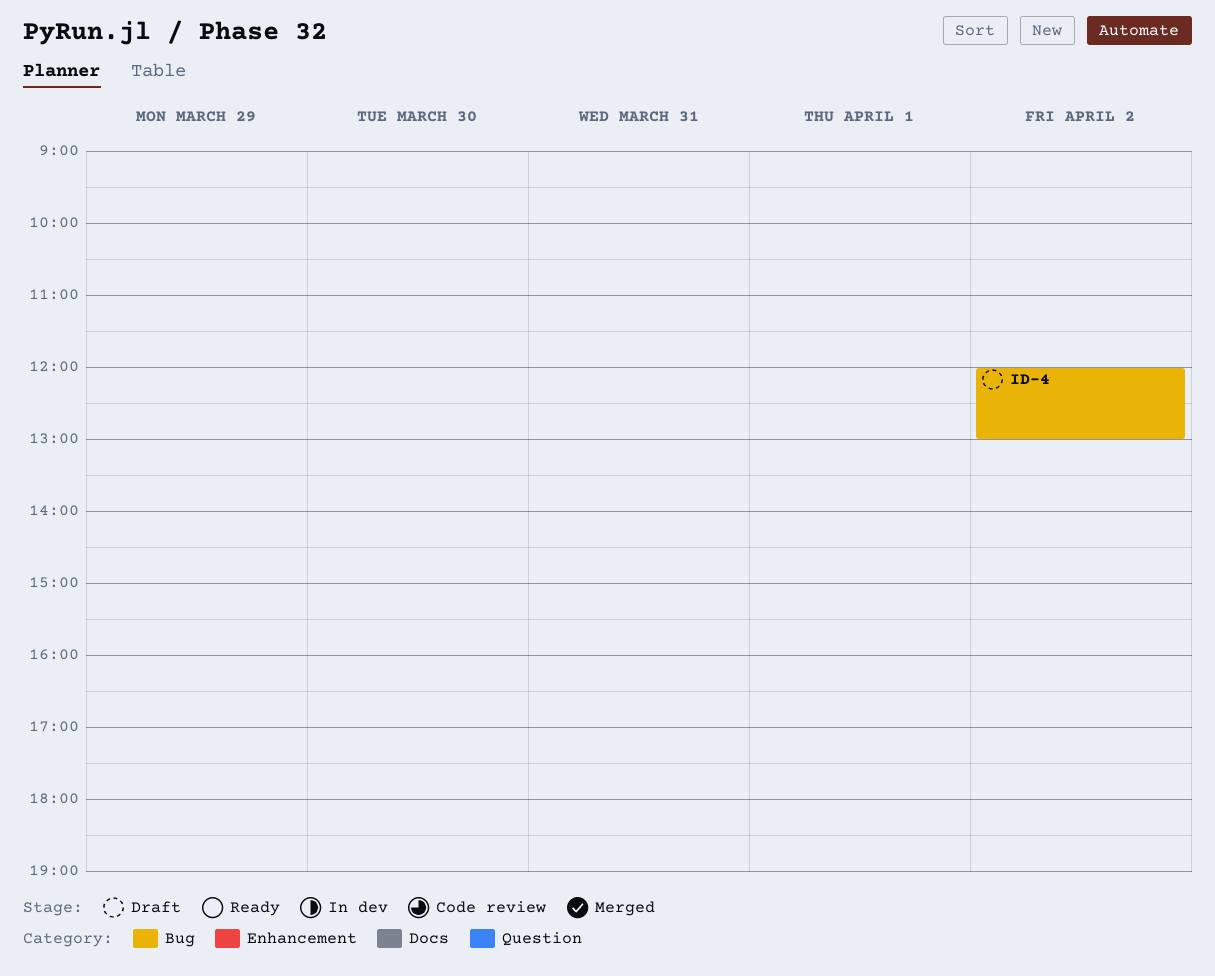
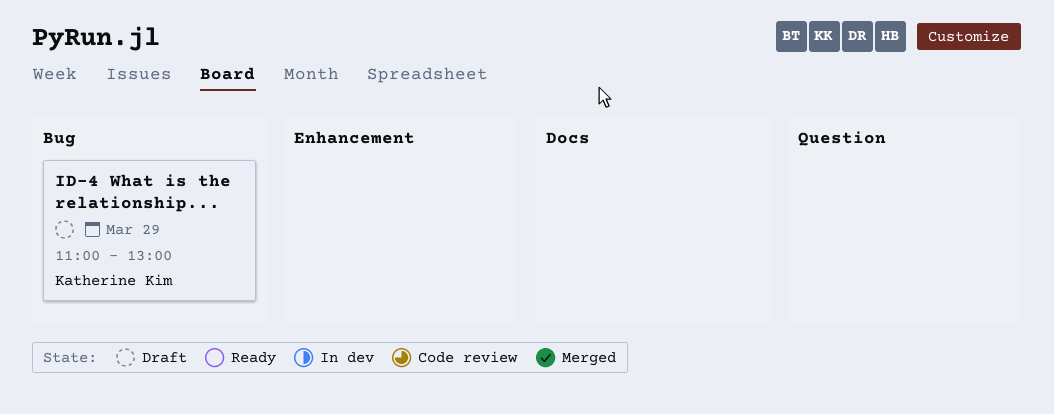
ID-4, day: Apr 2 -> Mar 29
ID-4, begins: 12:00 -> 11:00

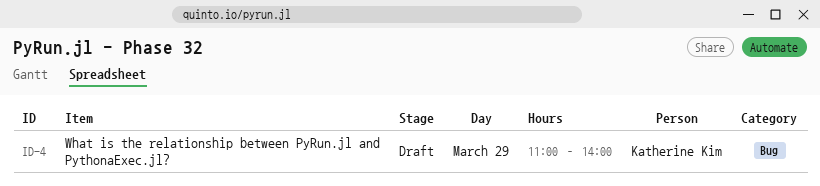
ID-4, ends: 13:00 -> 14:00

